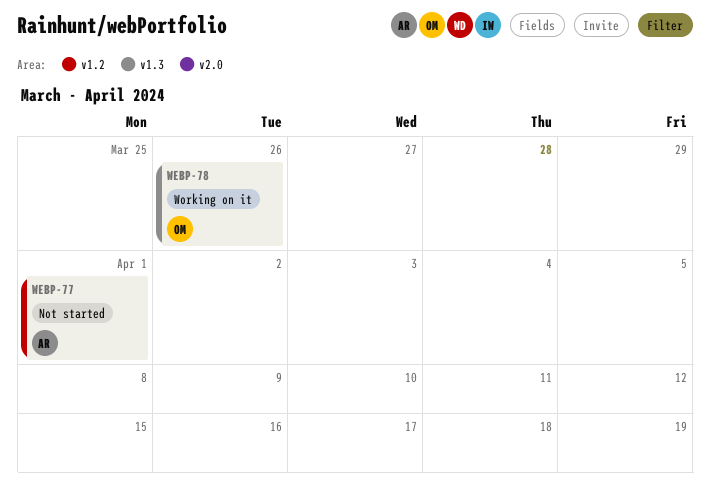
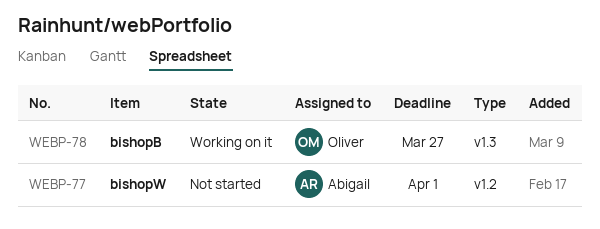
WEBP-78, due: Mar 26 -> Mar 27

